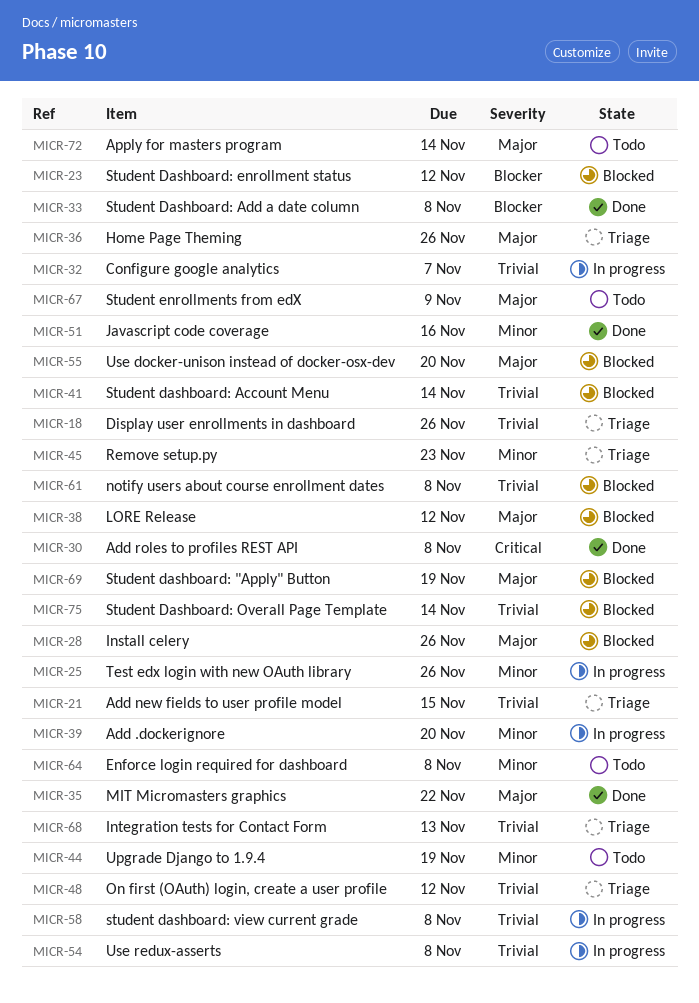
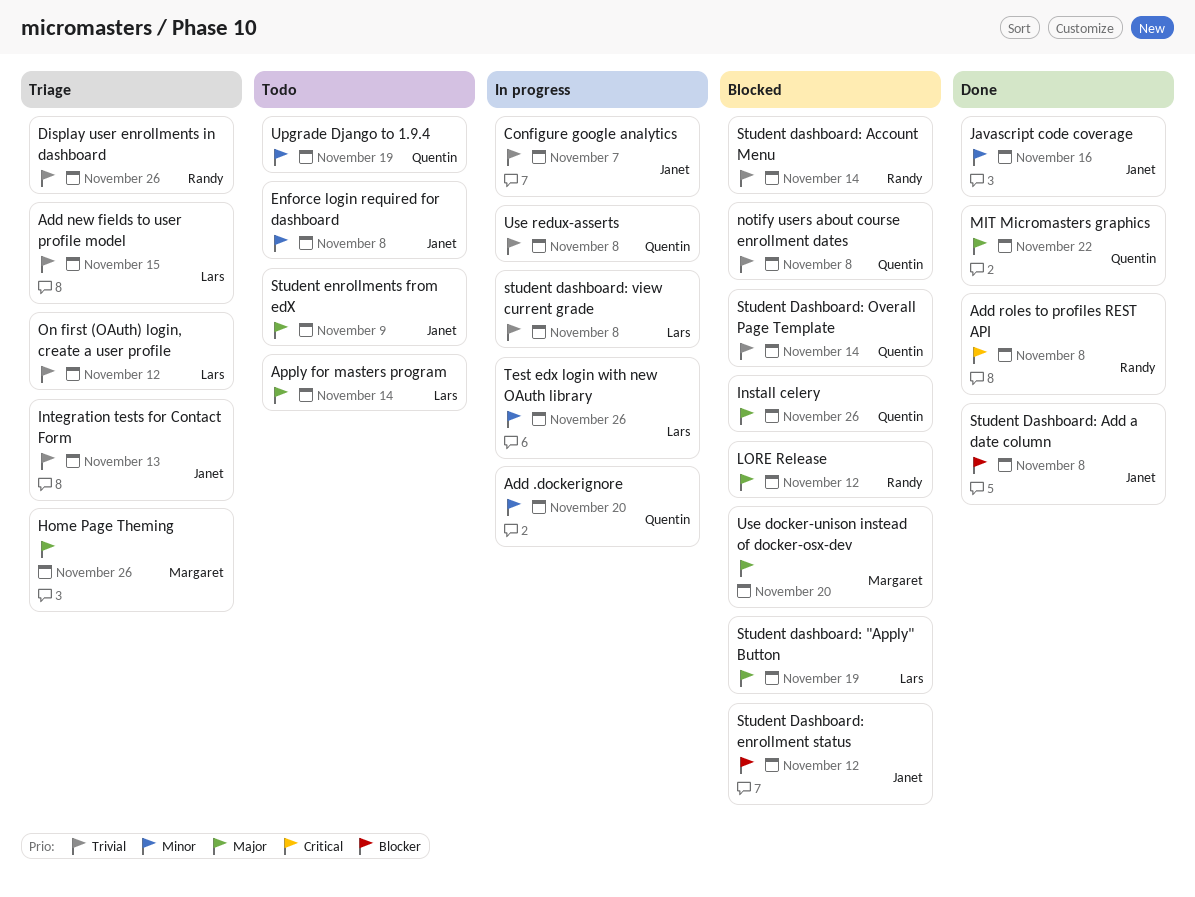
Remove setup.py: present -> none

